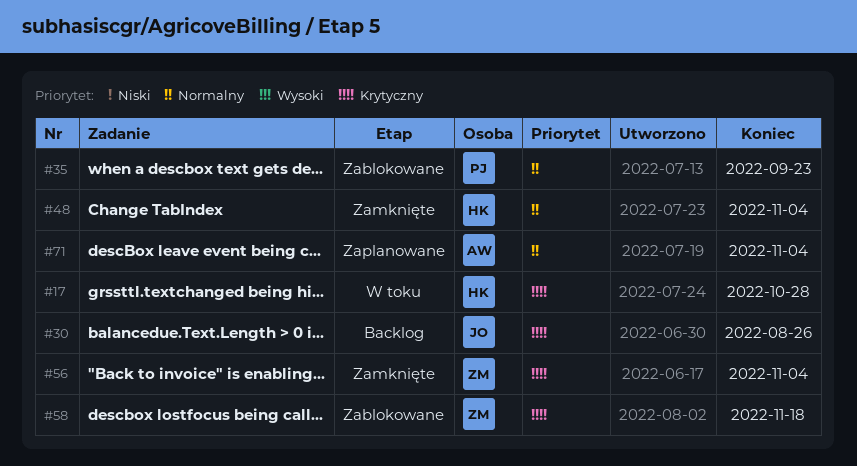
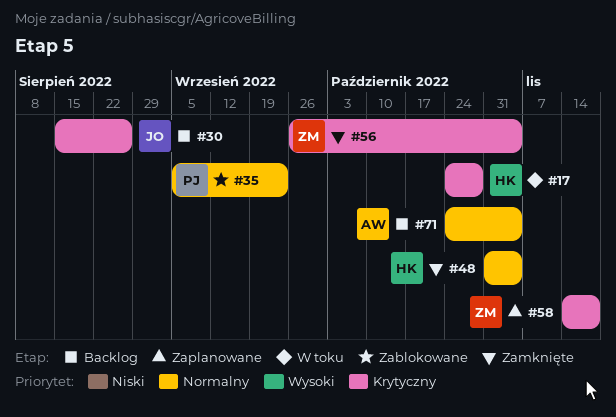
#58, status: Zablokowane -> Zaplanowane
#71, status: Zaplanowane -> Backlog

